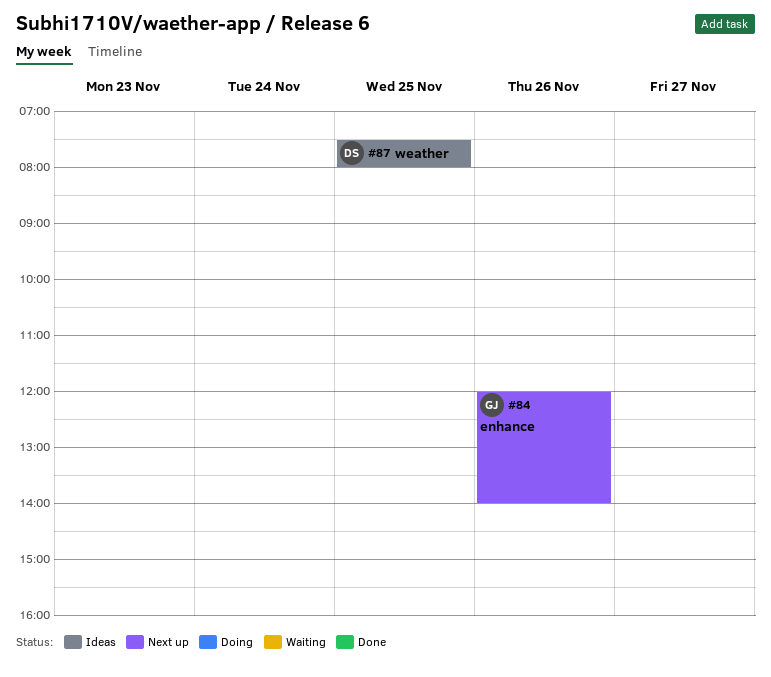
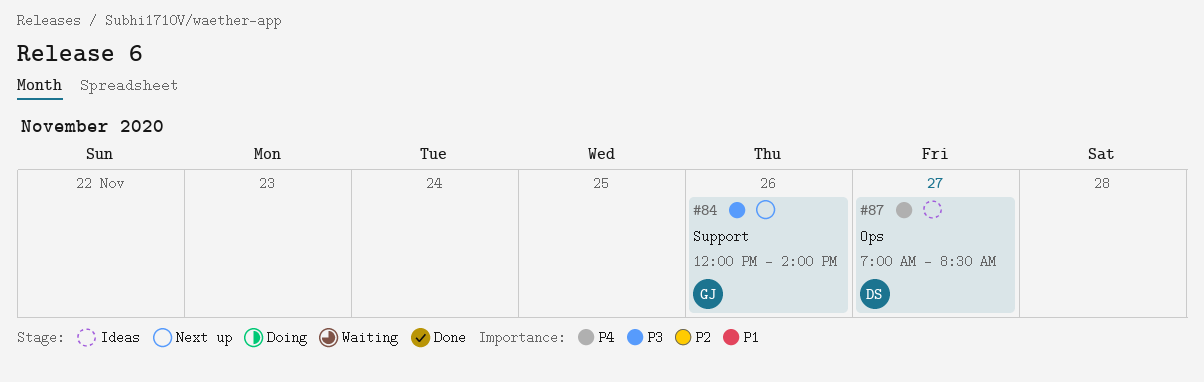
#87, day: Nov 25 -> Nov 27
#87, begins: 07:30 -> 07:00
#87, ends: 08:00 -> 08:30

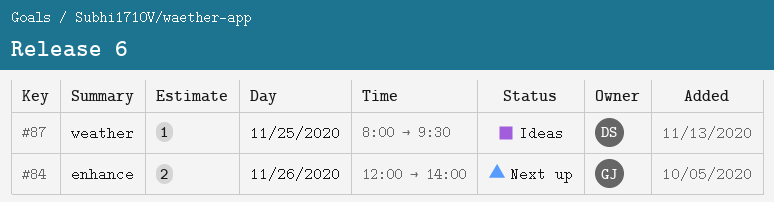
#87, day: Nov 27 -> Nov 25
#87, begins: 07:00 -> 08:00
#87, ends: 08:30 -> 09:30

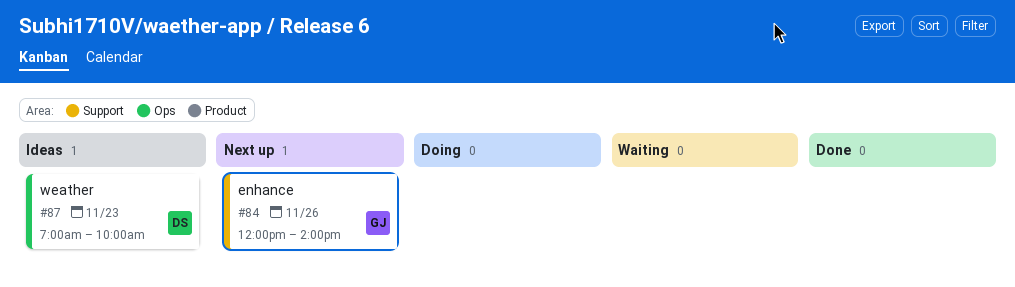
#87, day: Nov 25 -> Nov 23
#87, begins: 08:00 -> 07:00
#87, ends: 09:30 -> 10:00

